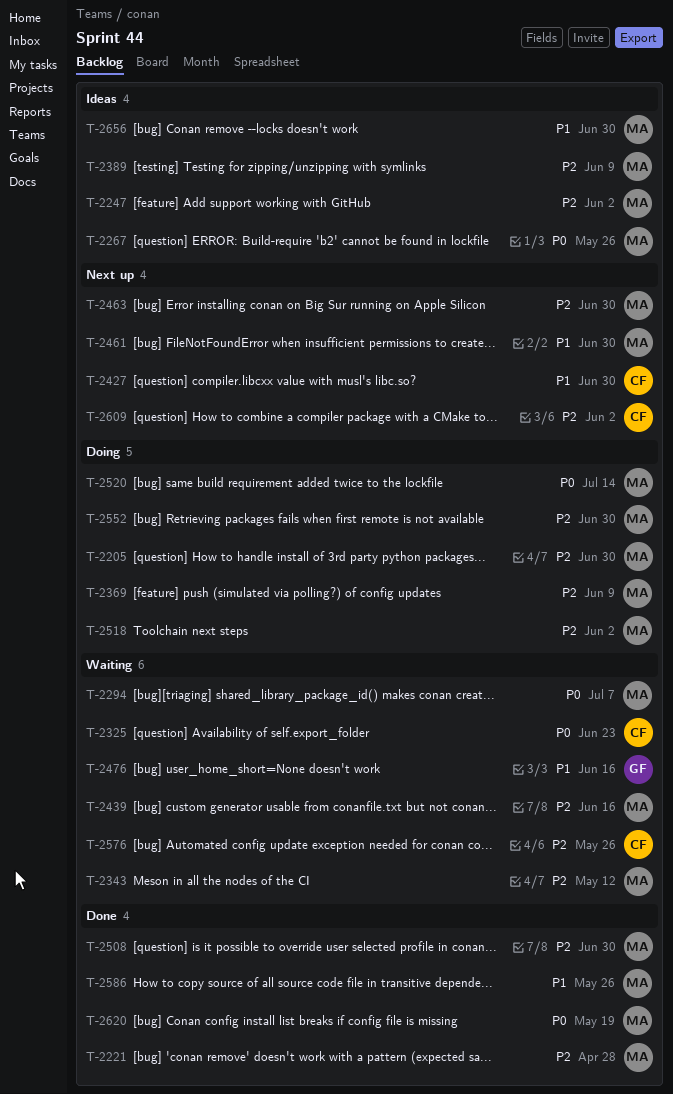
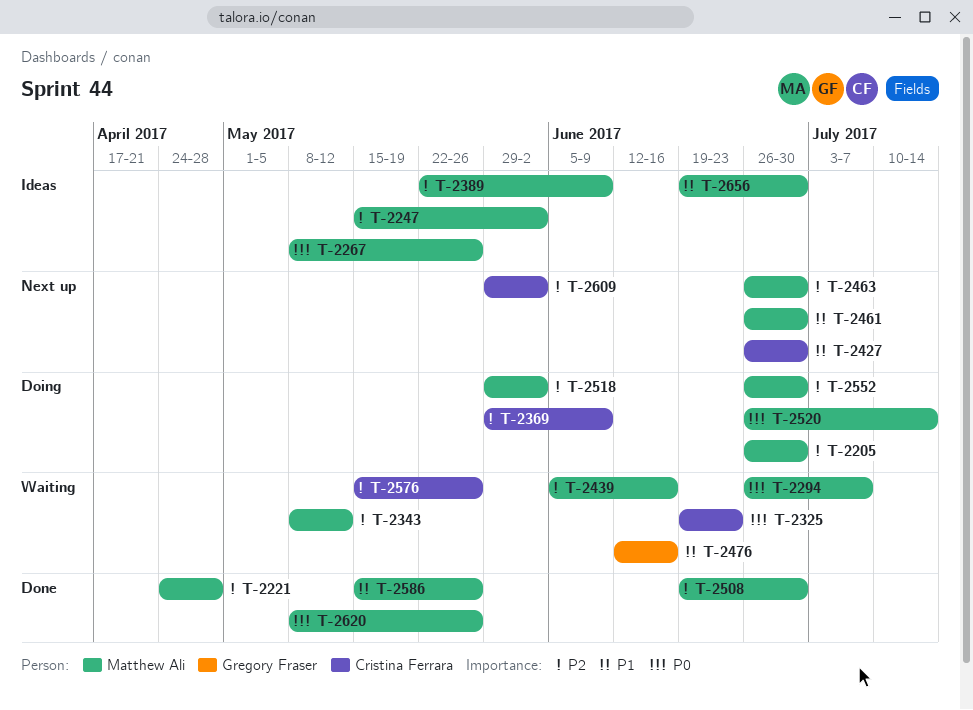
T-2369, owner: Matthew Ali -> Cristina Ferrara
T-2620, due: May 19 -> May 26

